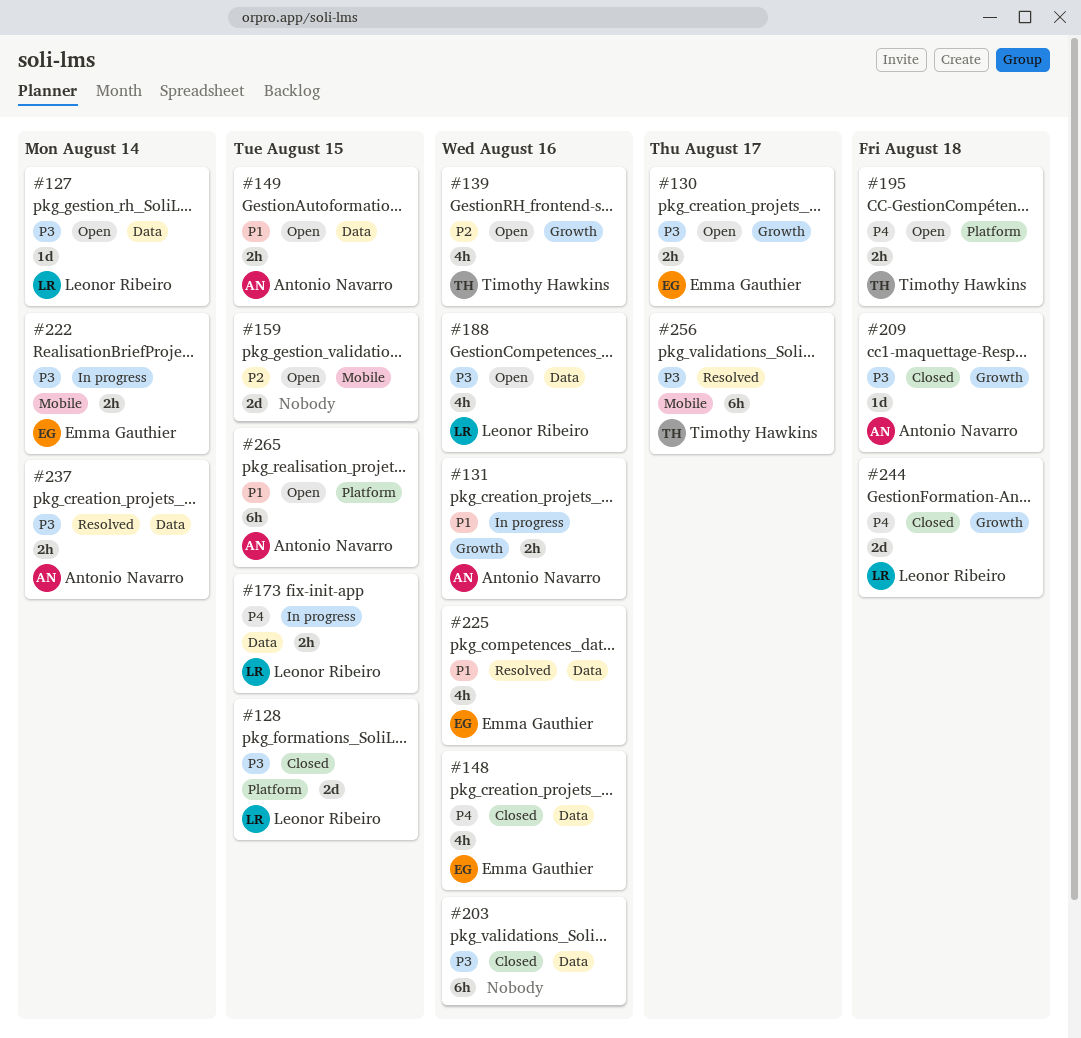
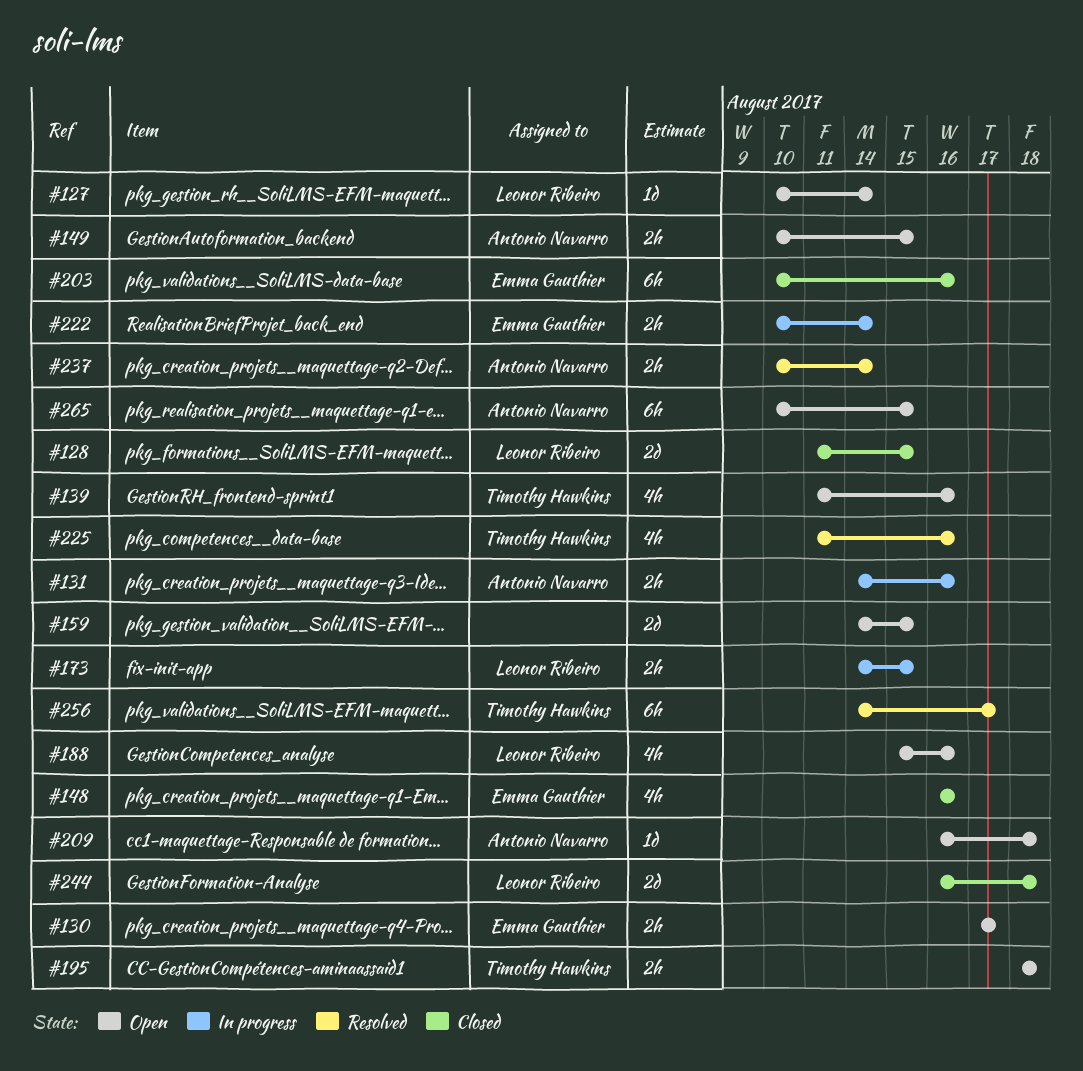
#203, owner: none -> Emma Gauthier
#209, status: Closed -> Open
#225, owner: Emma Gauthier -> Timothy Hawkins

